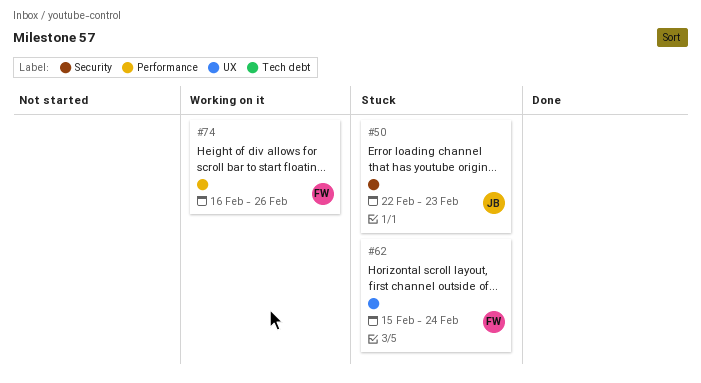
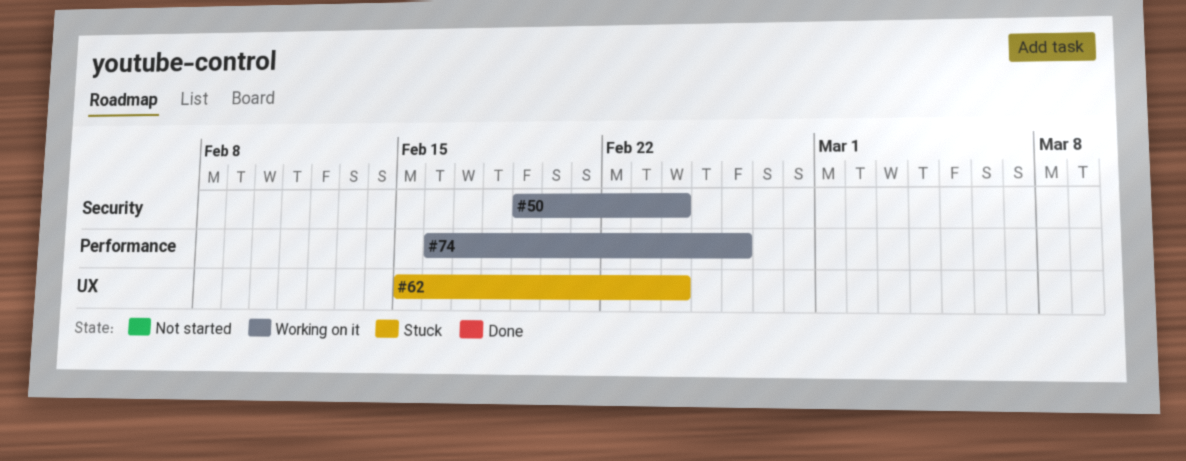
#50, status: Stuck -> Working on it
#50, start: Feb 22 -> Feb 19
#50, due: Feb 23 -> Feb 24

